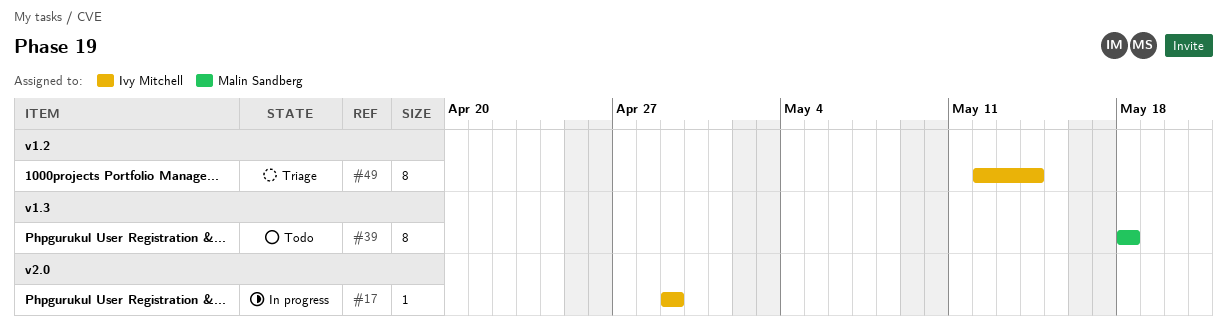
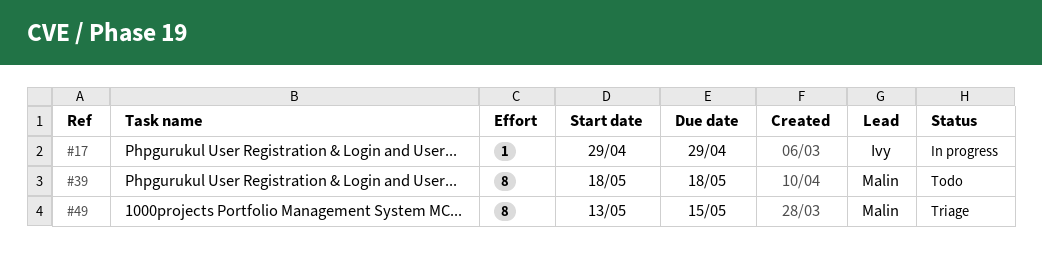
#49, owner: Ivy Mitchell -> Malin Sandberg
#49, start: May 12 -> May 13
#49, due: May 14 -> May 15

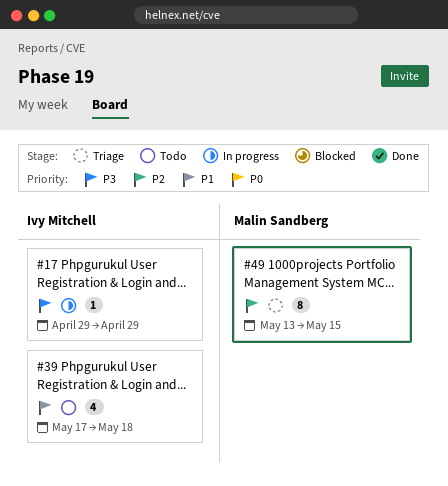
#39, owner: Malin Sandberg -> Ivy Mitchell
#39, estimate: 8 -> 4
#39, start: May 18 -> May 17

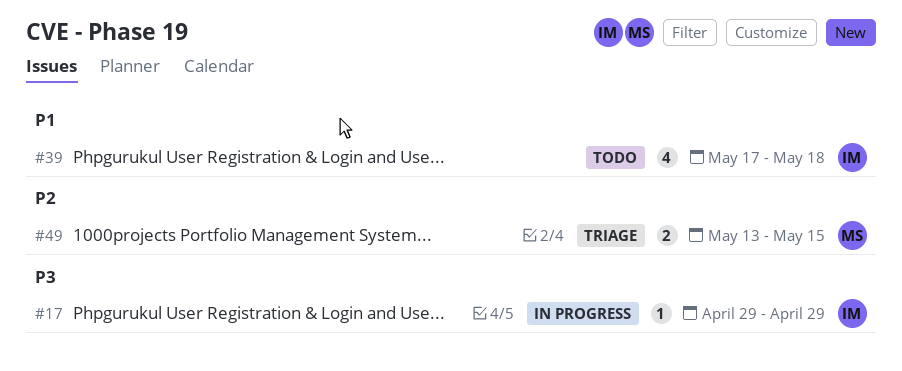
#49, estimate: 8 -> 2

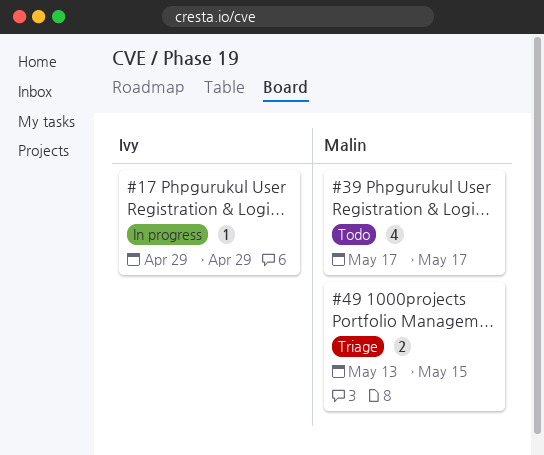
#39, owner: Ivy -> Malin
#39, due: May 18 -> May 17

